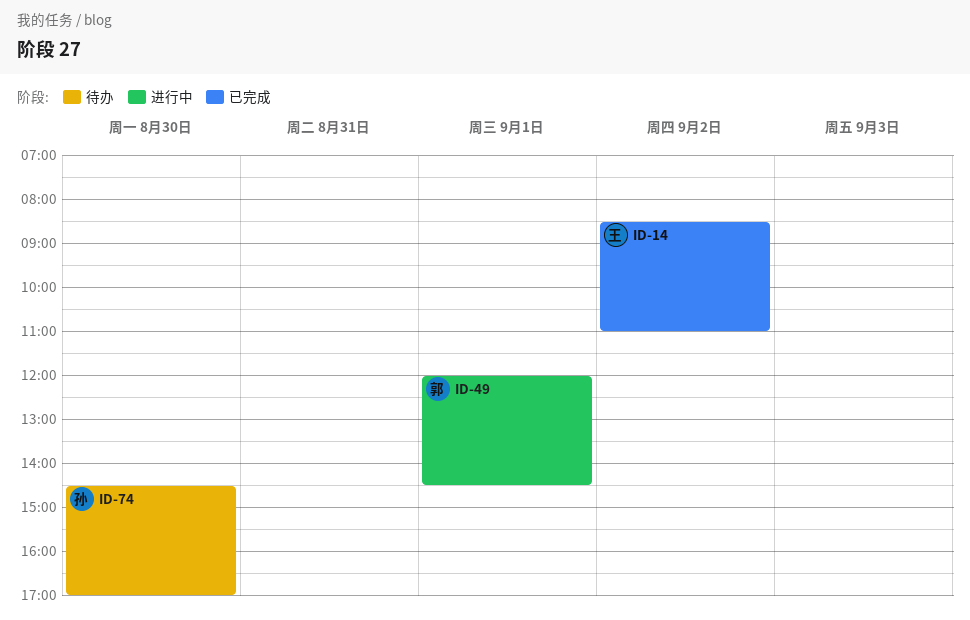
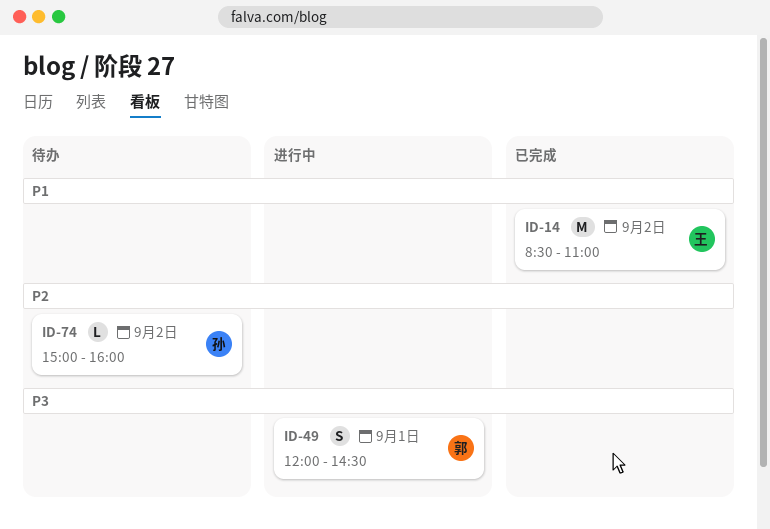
ID-74, day: Aug 30 -> Sep 2
ID-74, begins: 14:30 -> 15:00
ID-74, ends: 17:00 -> 16:00

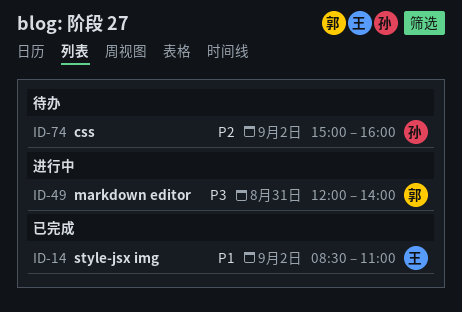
ID-49, day: Sep 1 -> Aug 31
ID-49, ends: 14:30 -> 14:00

